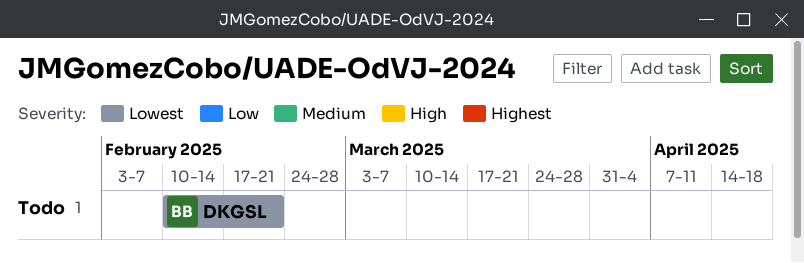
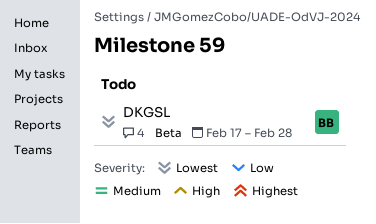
DKGSL, start: Feb 10 -> Feb 17
DKGSL, due: Feb 21 -> Feb 28

